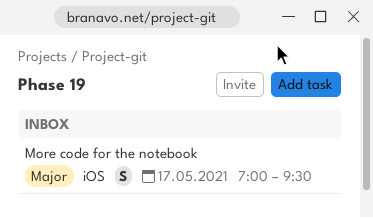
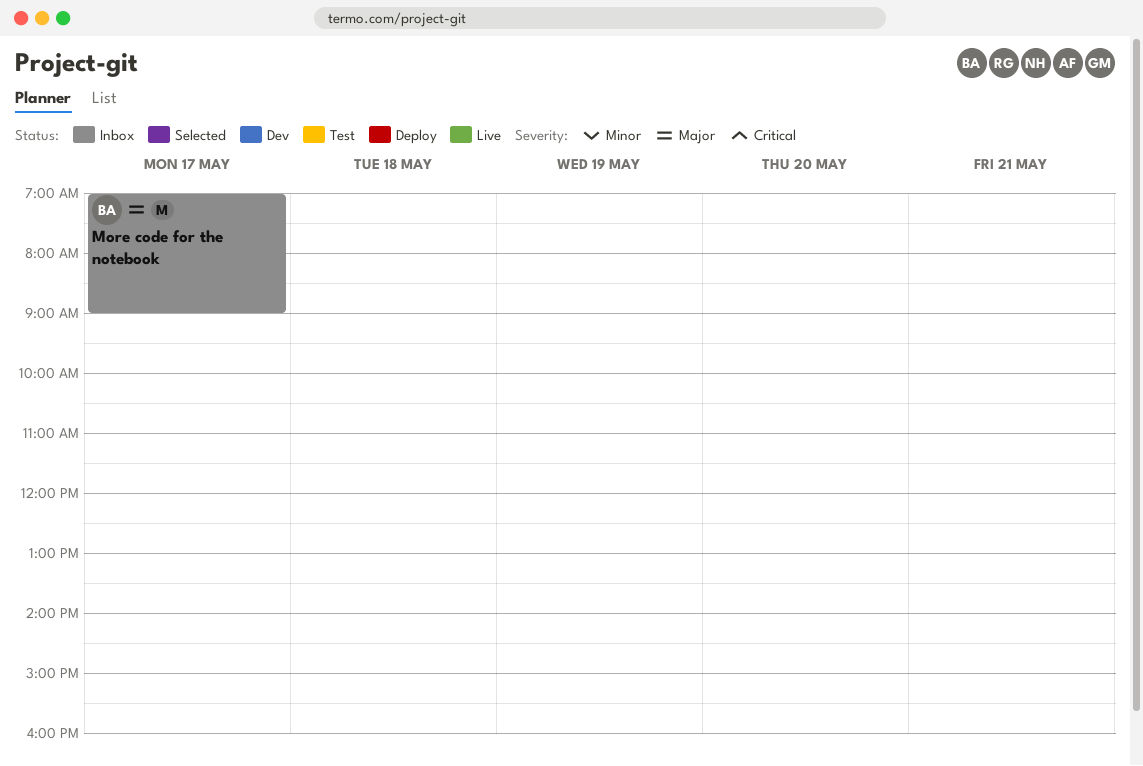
More code for the notebook, estimate: S -> M
More code for the notebook, ends: 09:30 -> 09:00

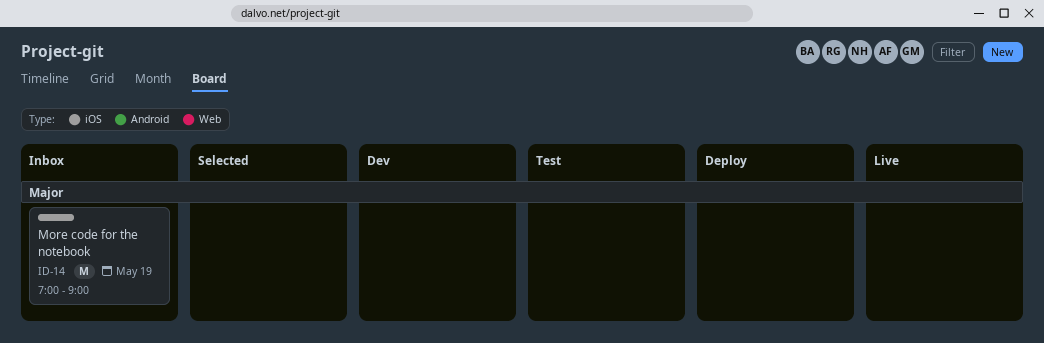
More code for the notebook, day: May 17 -> May 19

